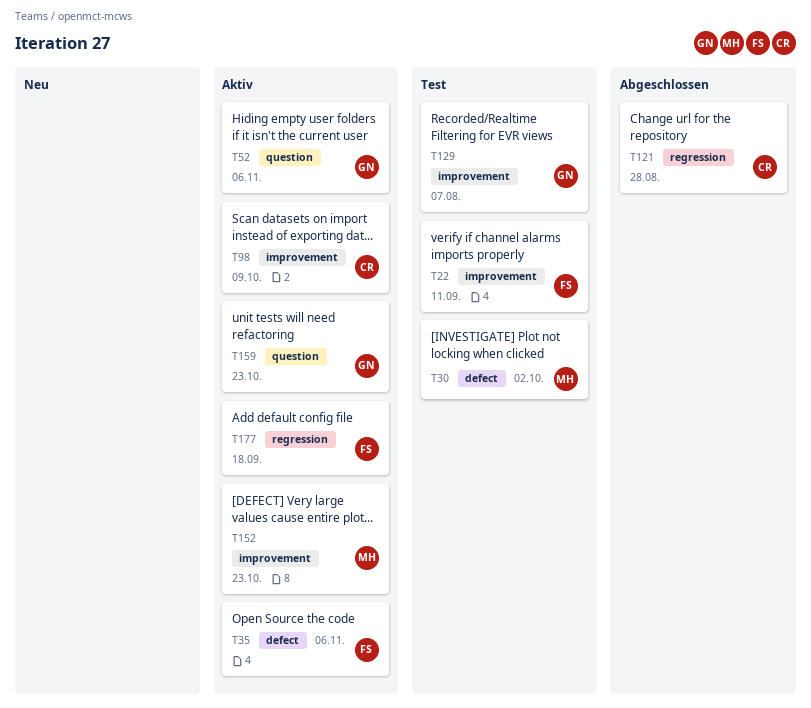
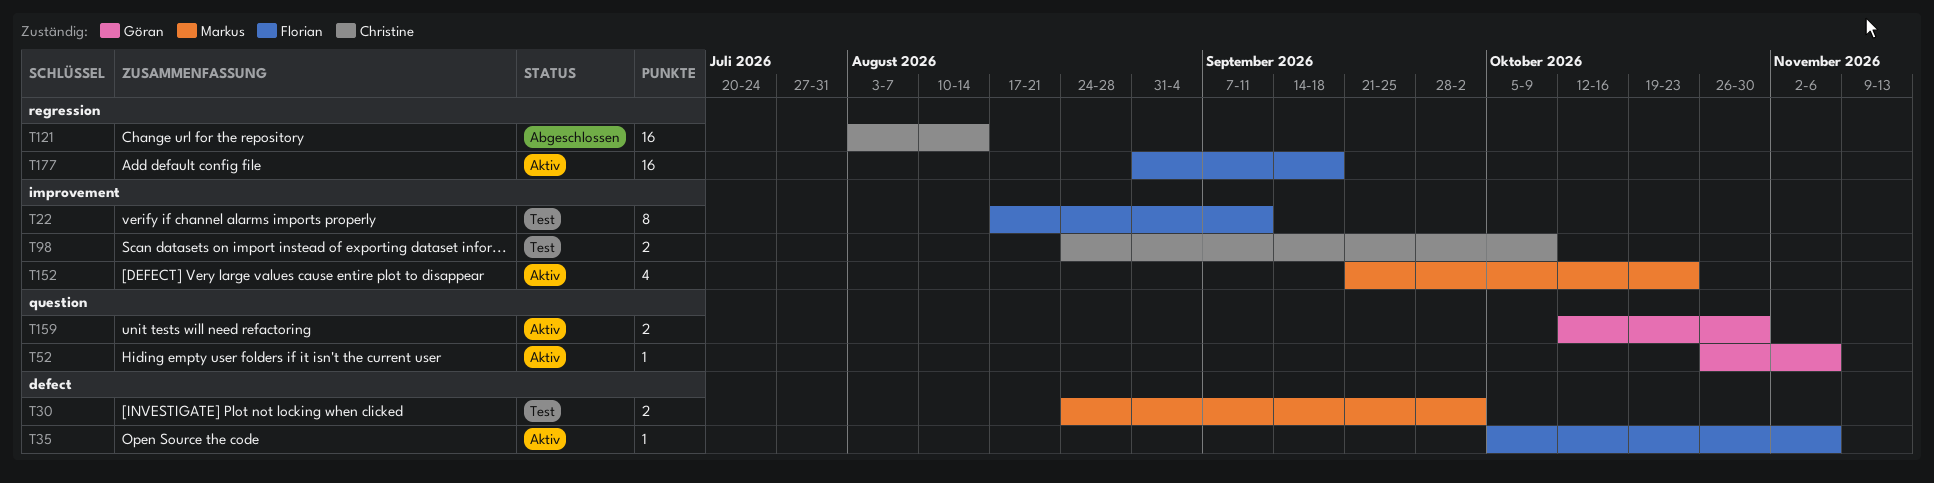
T98, status: Aktiv -> Test
T121, due: Aug 28 -> Aug 14
T129: present -> none
T159, due: Oct 23 -> Oct 30

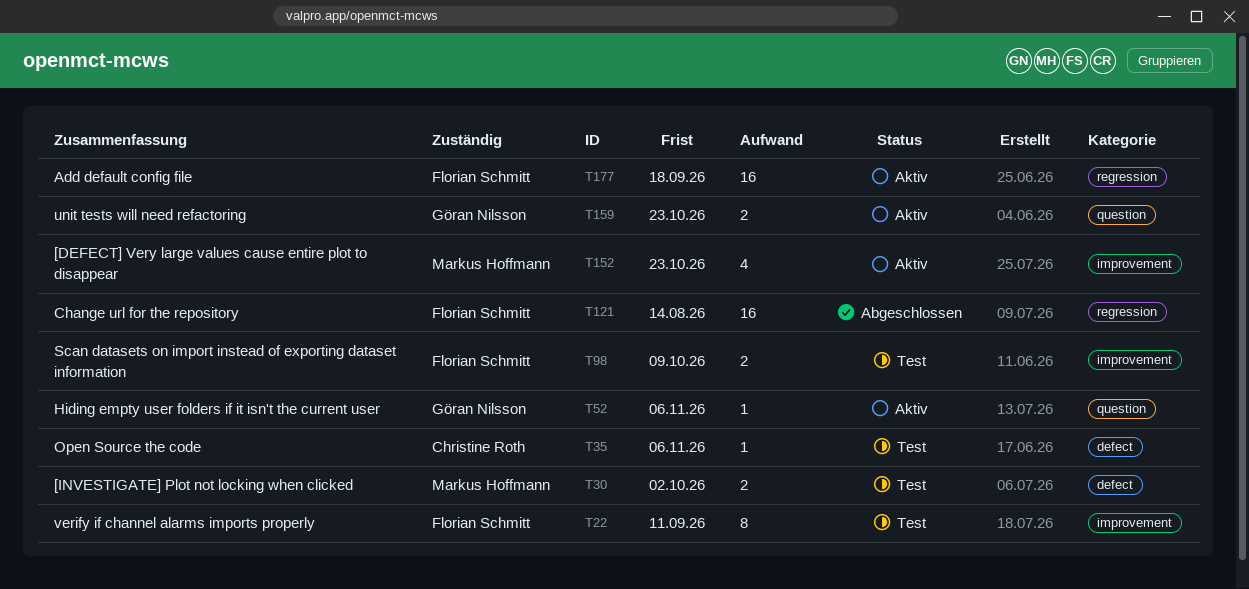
T35, status: Aktiv -> Test
T35, owner: Florian Schmitt -> Christine Roth
T98, owner: Christine Roth -> Florian Schmitt
T121, owner: Christine Roth -> Florian Schmitt
T159, due: Oct 30 -> Oct 23

